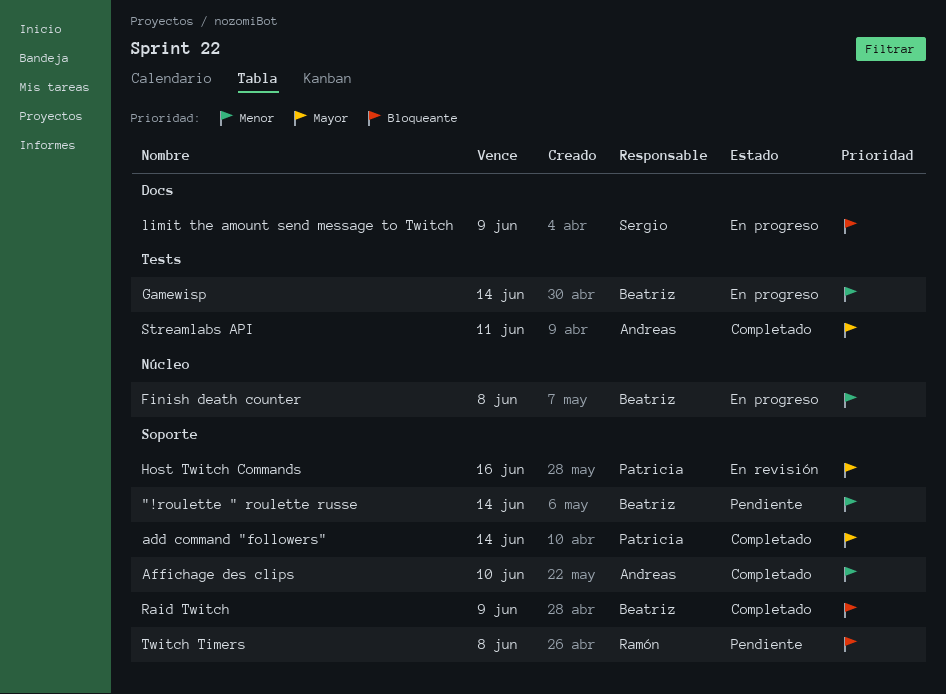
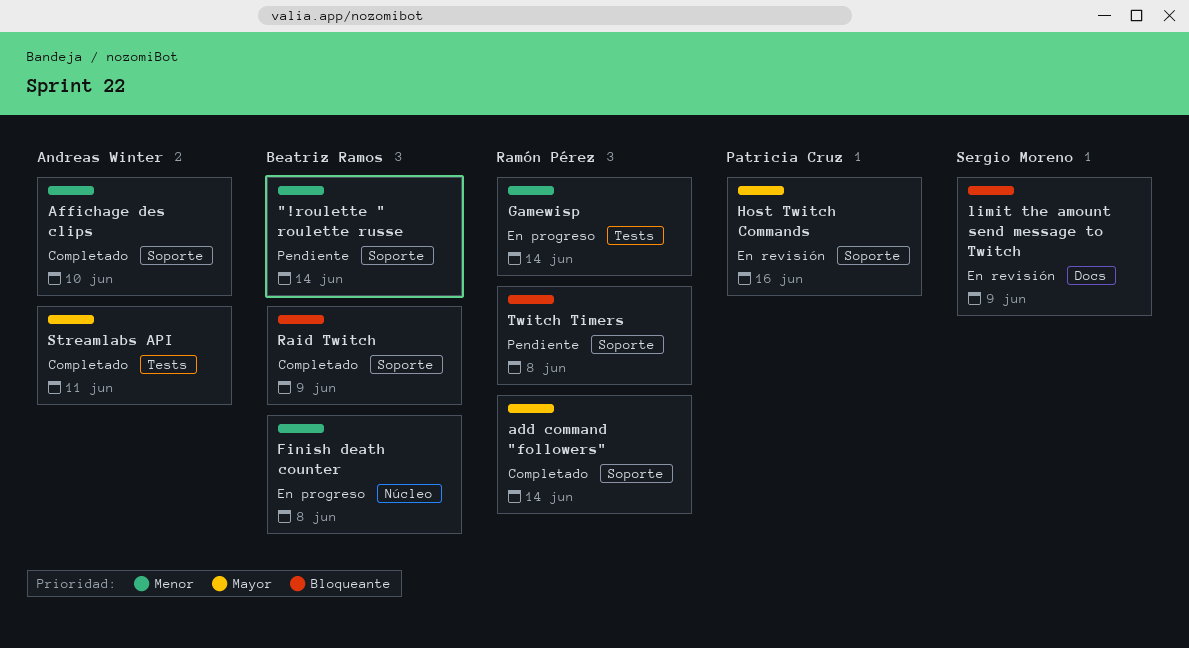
add command "followers", owner: Patricia Cruz -> Ramón Pérez
Gamewisp, owner: Beatriz Ramos -> Ramón Pérez
limit the amount send message to Twitch, status: En progreso -> En revisión

